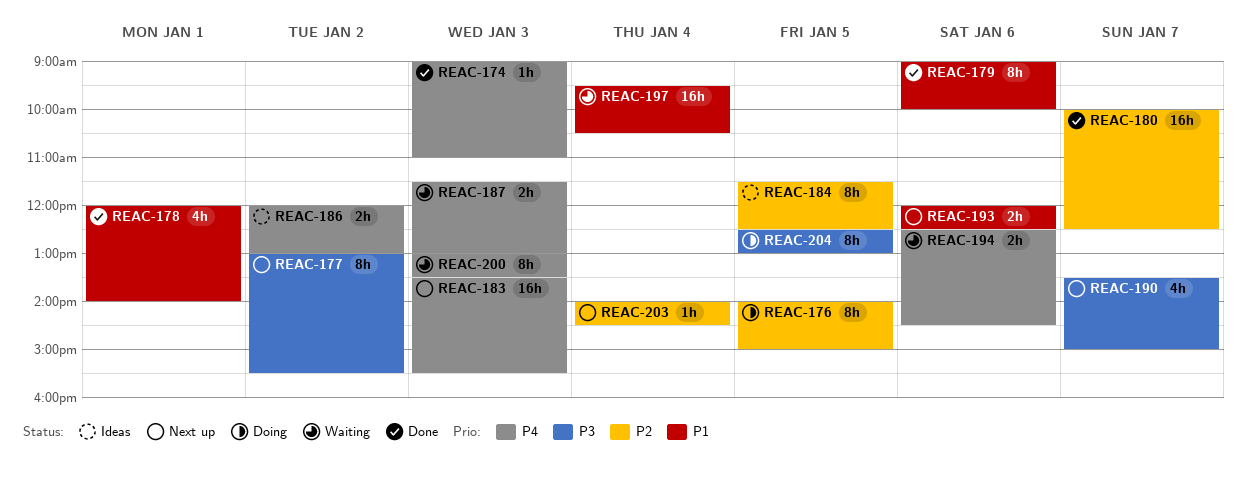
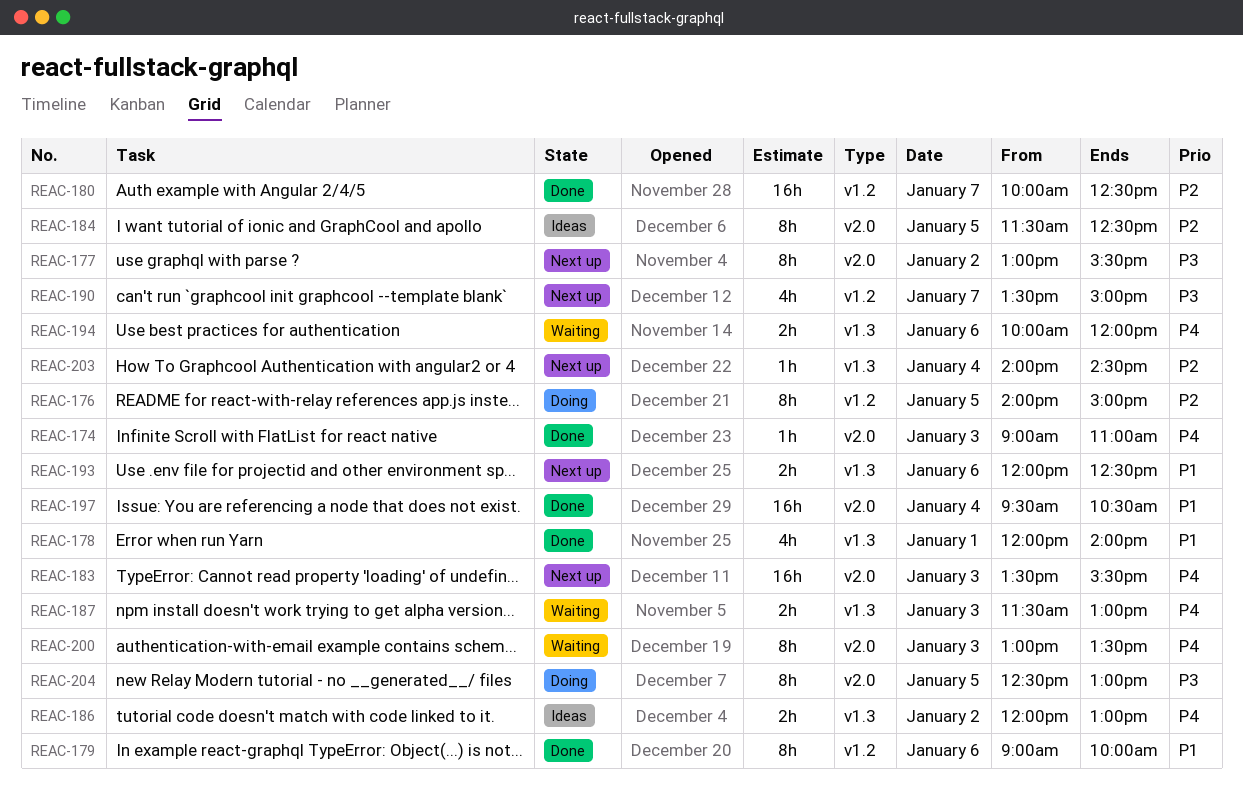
REAC-194, begins: 12:30 -> 10:00
REAC-194, ends: 14:30 -> 12:00
REAC-197, status: Waiting -> Done

